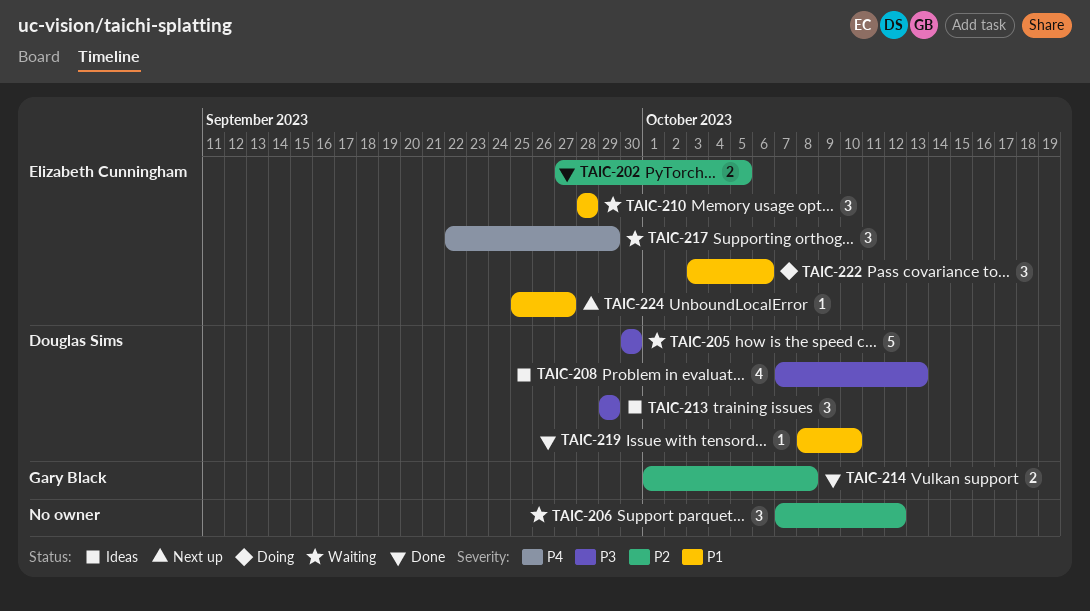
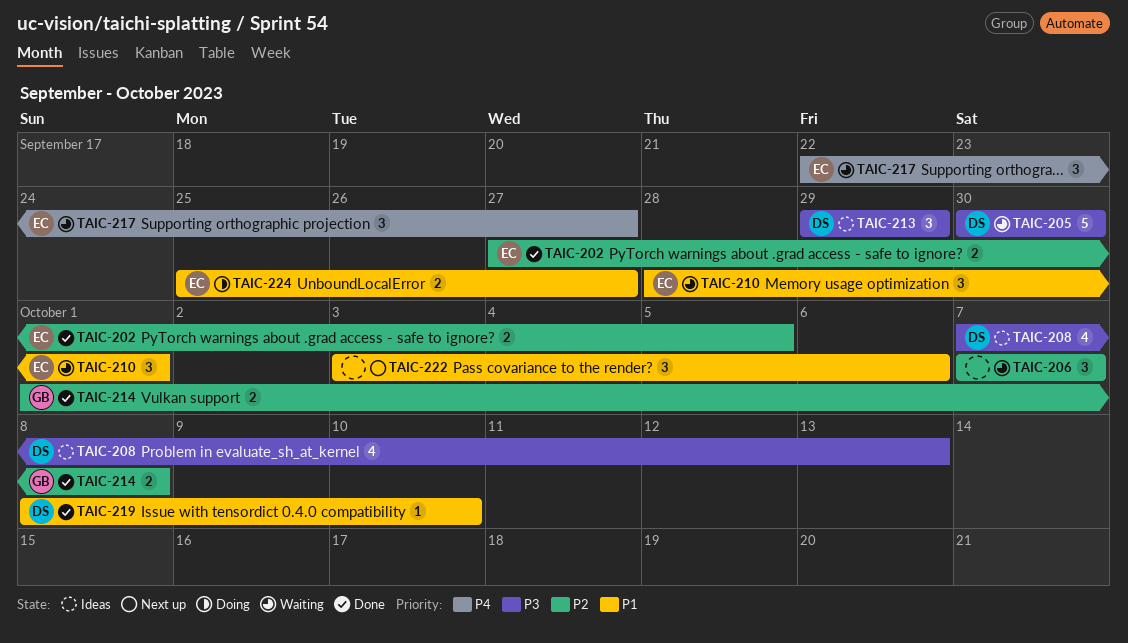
TAIC-206, due: Oct 12 -> Oct 7
TAIC-210, due: Sep 28 -> Oct 1
TAIC-217, due: Sep 29 -> Sep 27
TAIC-222, status: Doing -> Next up
TAIC-222, owner: Elizabeth Cunningham -> none
TAIC-224, status: Next up -> Doing
TAIC-224, estimate: 1 -> 2

